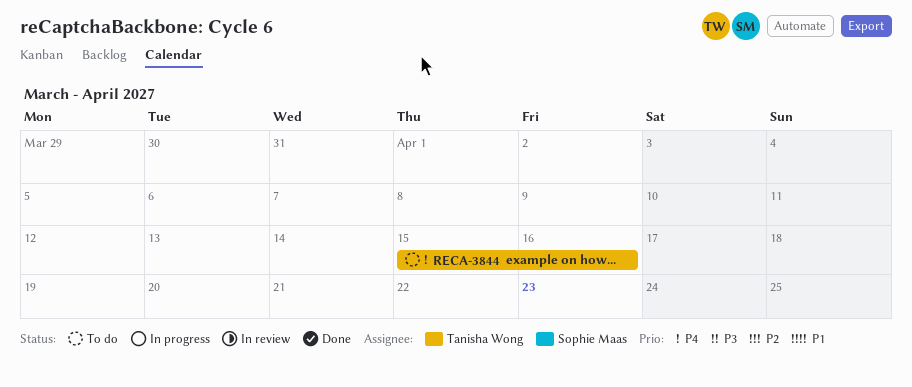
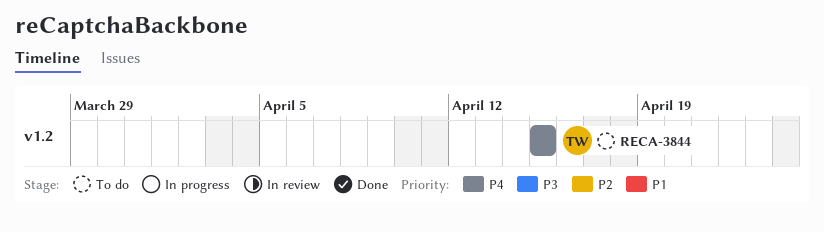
RECA-3844, due: Apr 16 -> Apr 15

